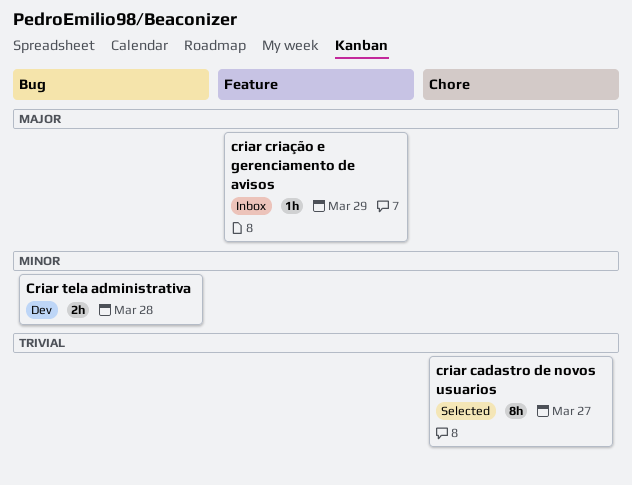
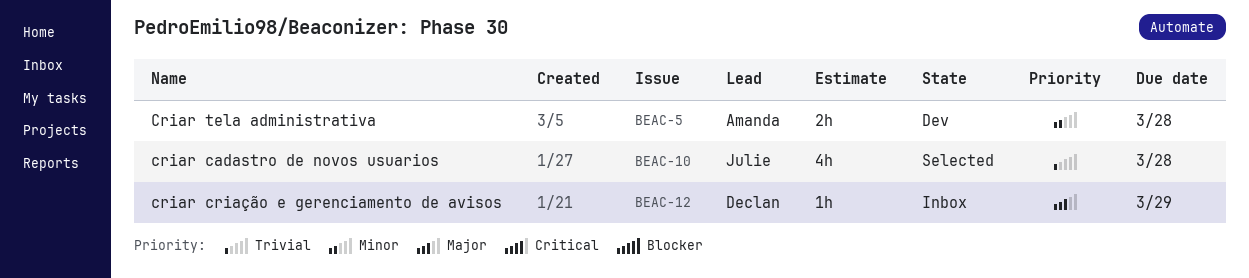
criar cadastro de novos usuarios, estimate: 8h -> 4h
criar cadastro de novos usuarios, due: Mar 27 -> Mar 28

